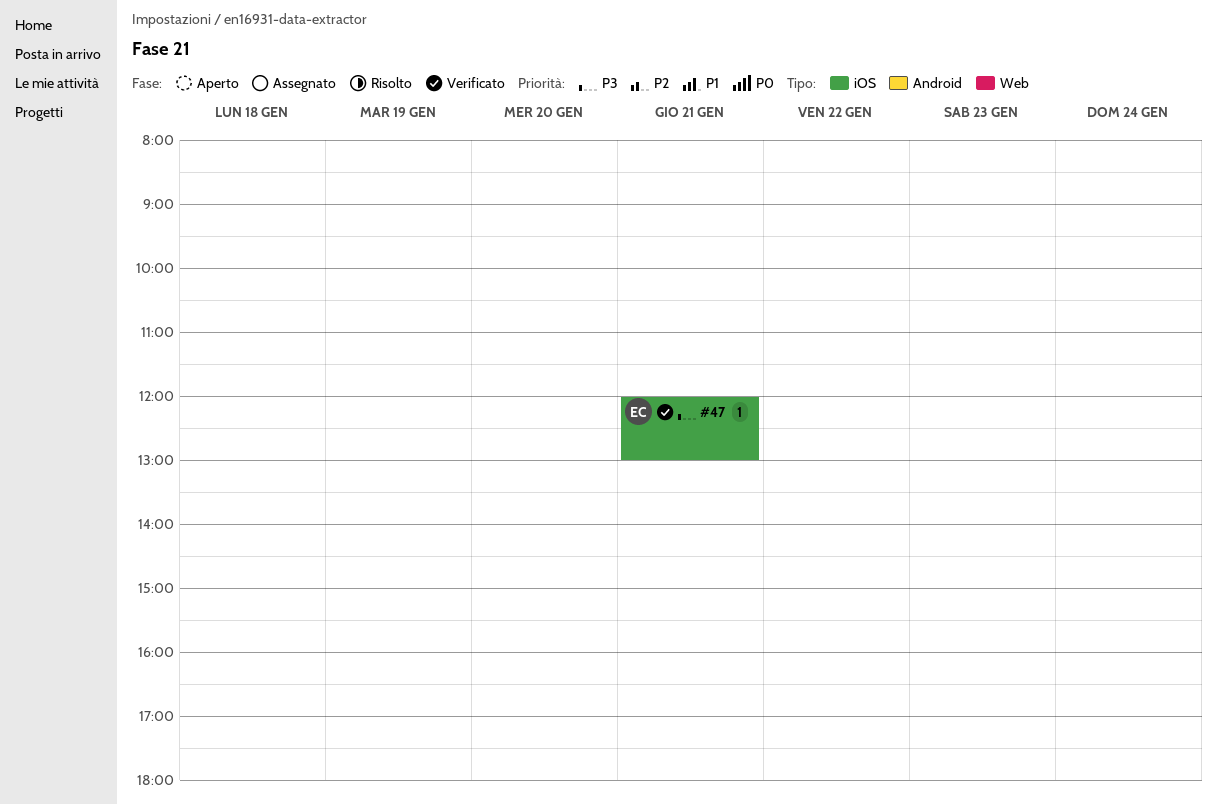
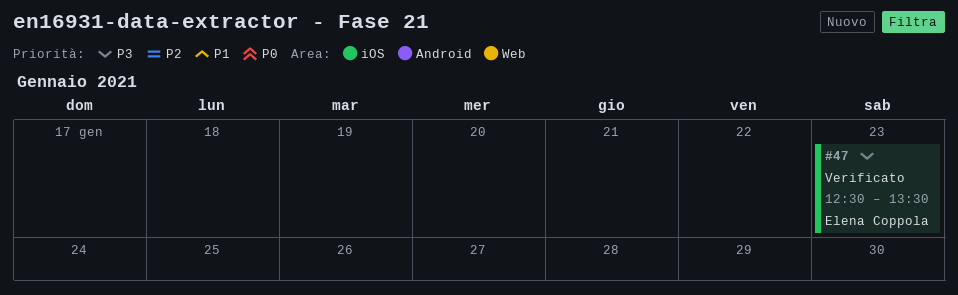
#47, day: Jan 21 -> Jan 23
#47, begins: 12:00 -> 12:30
#47, ends: 13:00 -> 13:30

